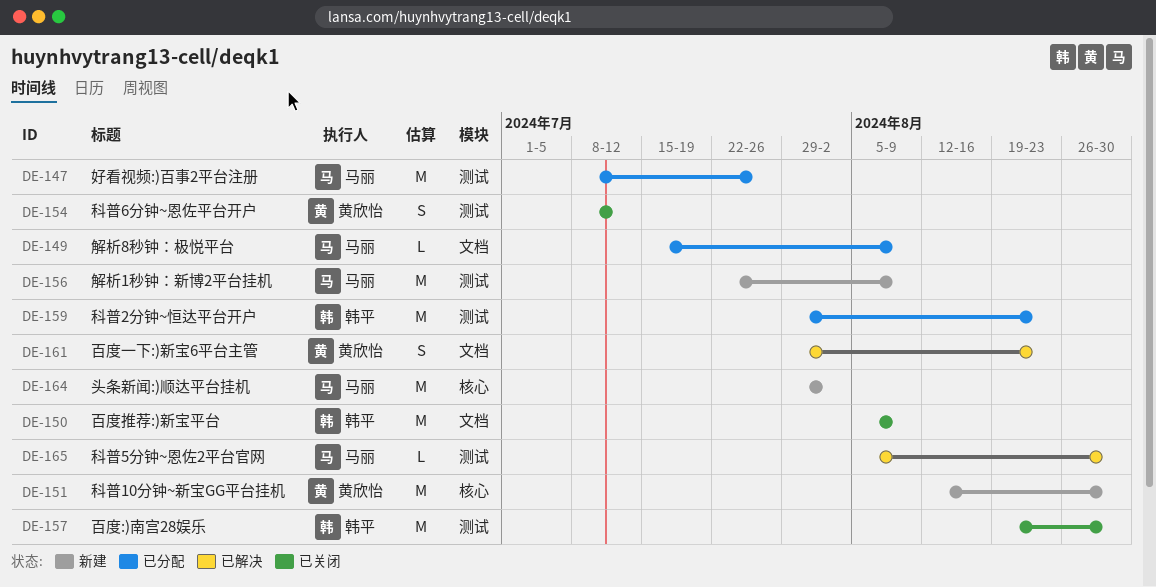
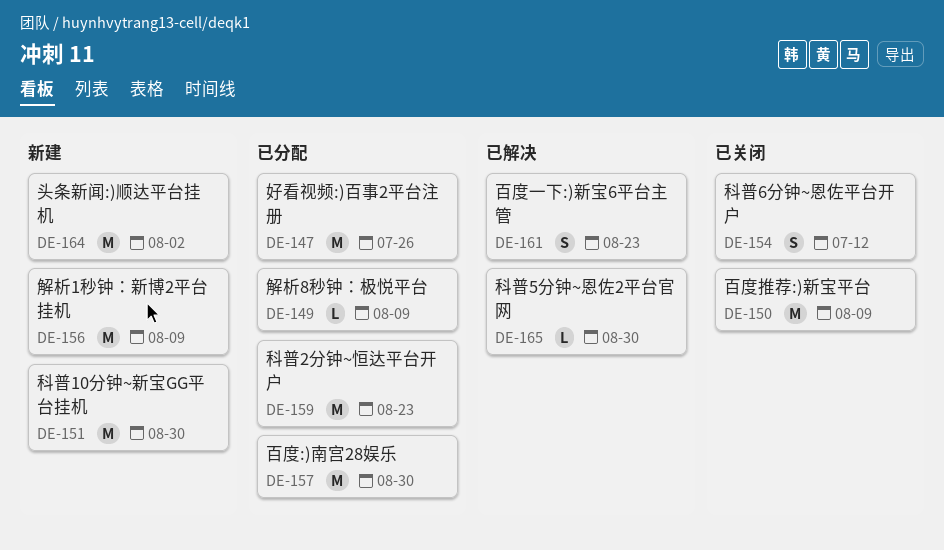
DE-157, status: 已关闭 -> 已分配

